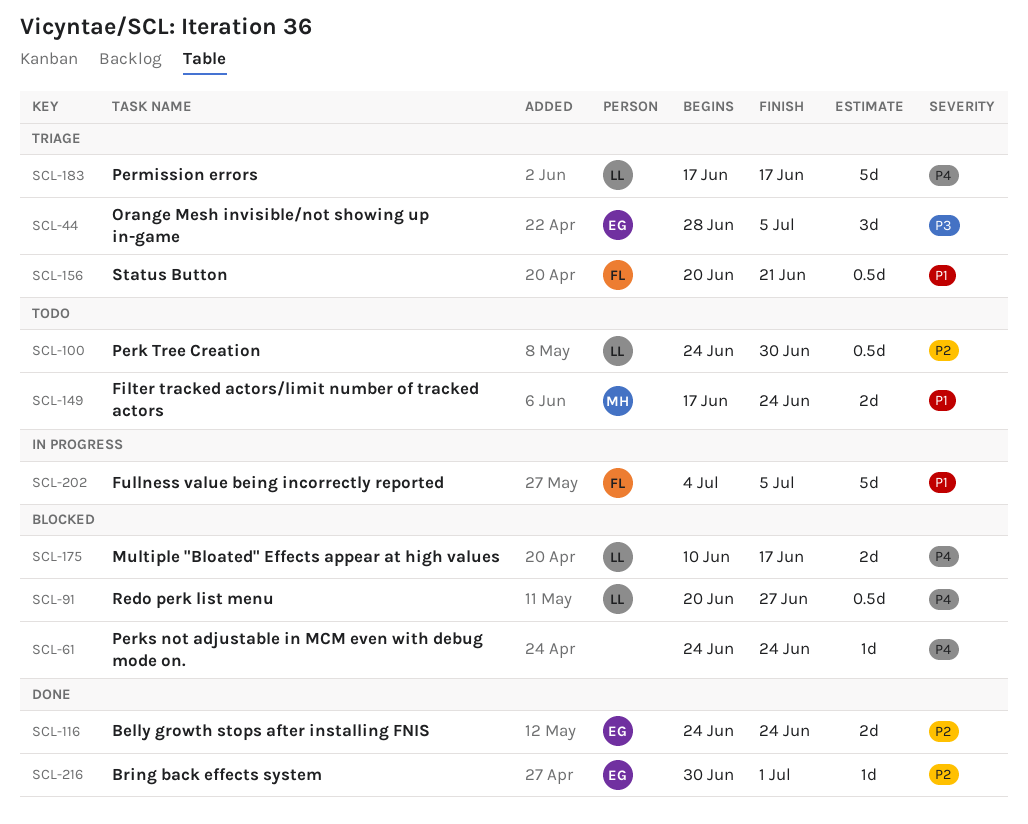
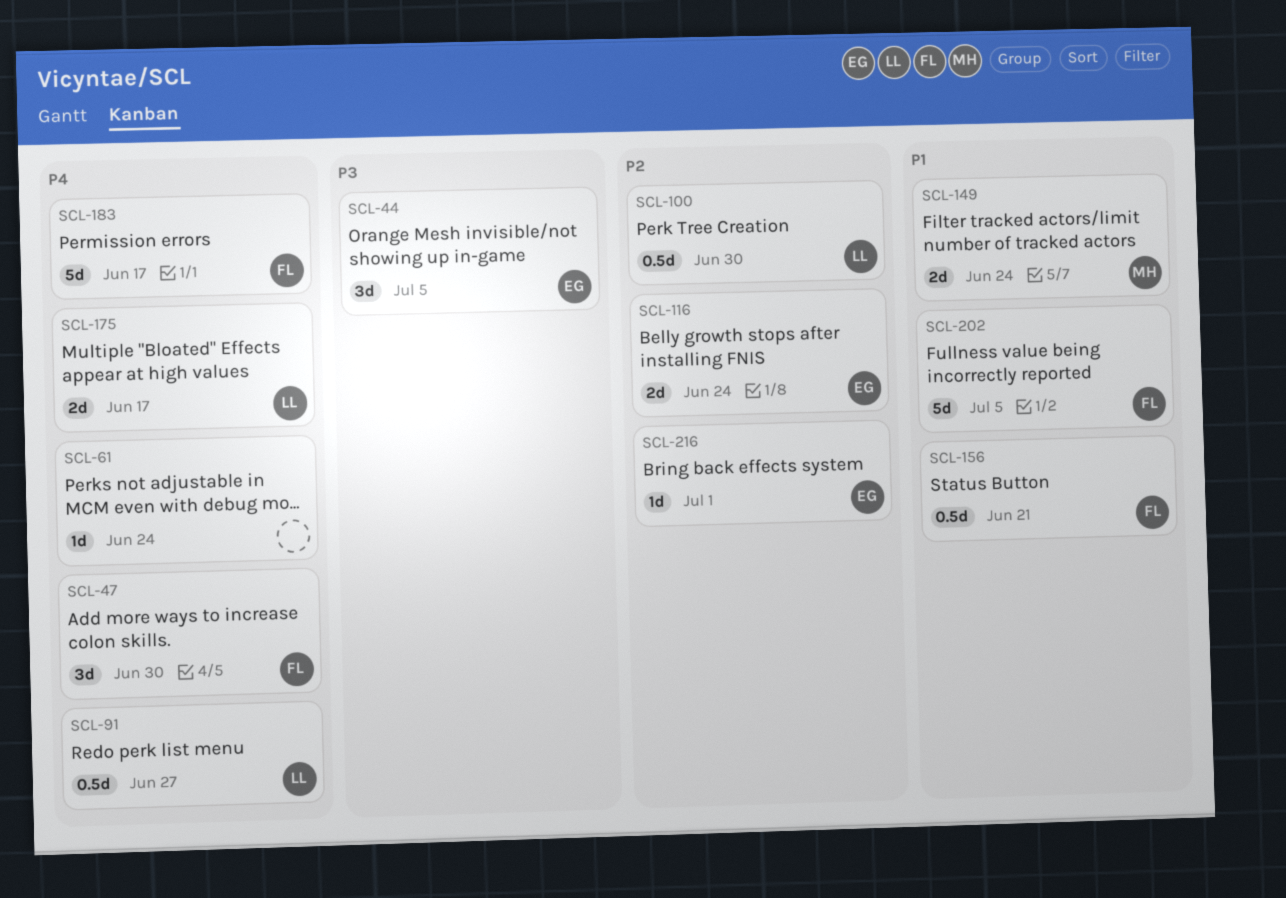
SCL-47: none -> present
SCL-183, owner: LL -> FL

